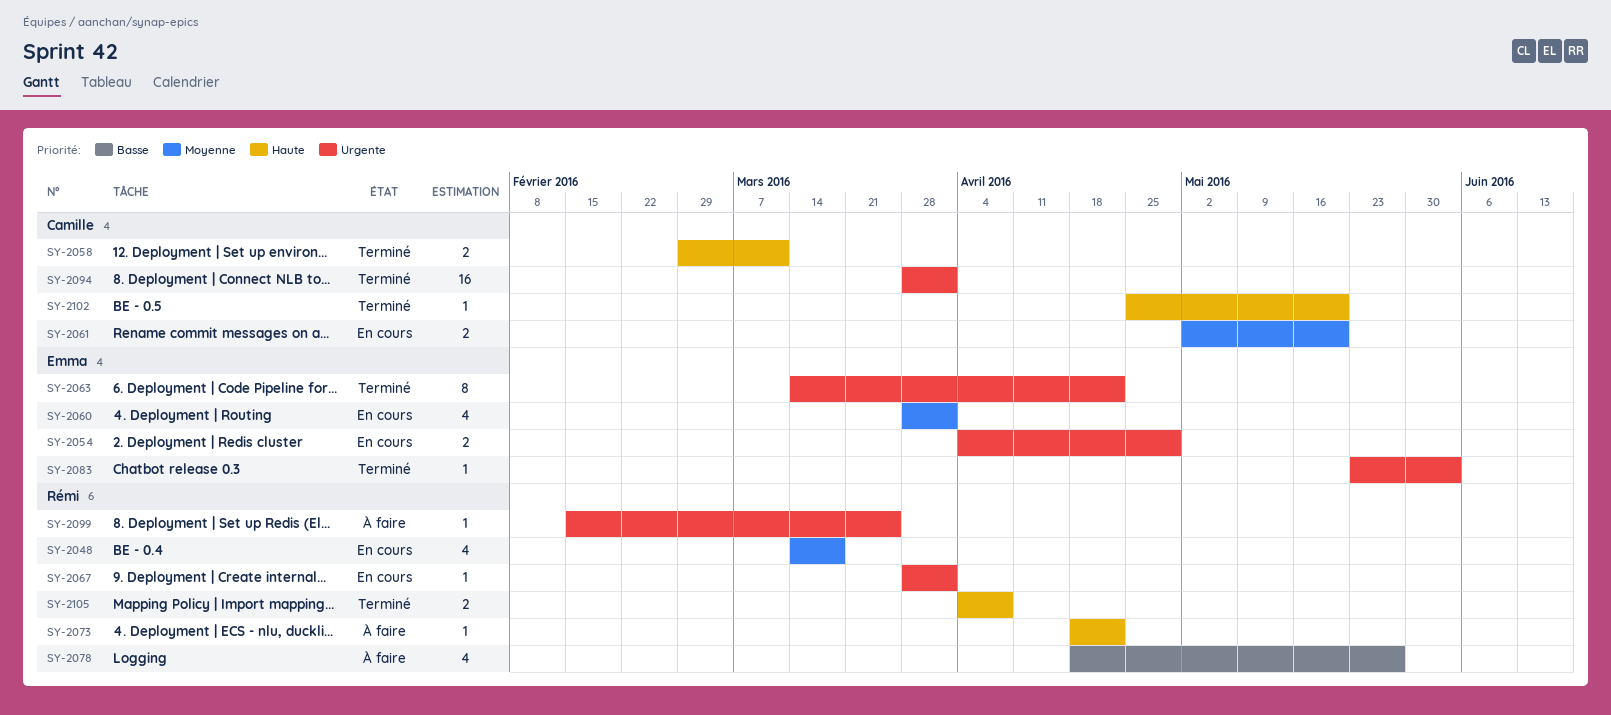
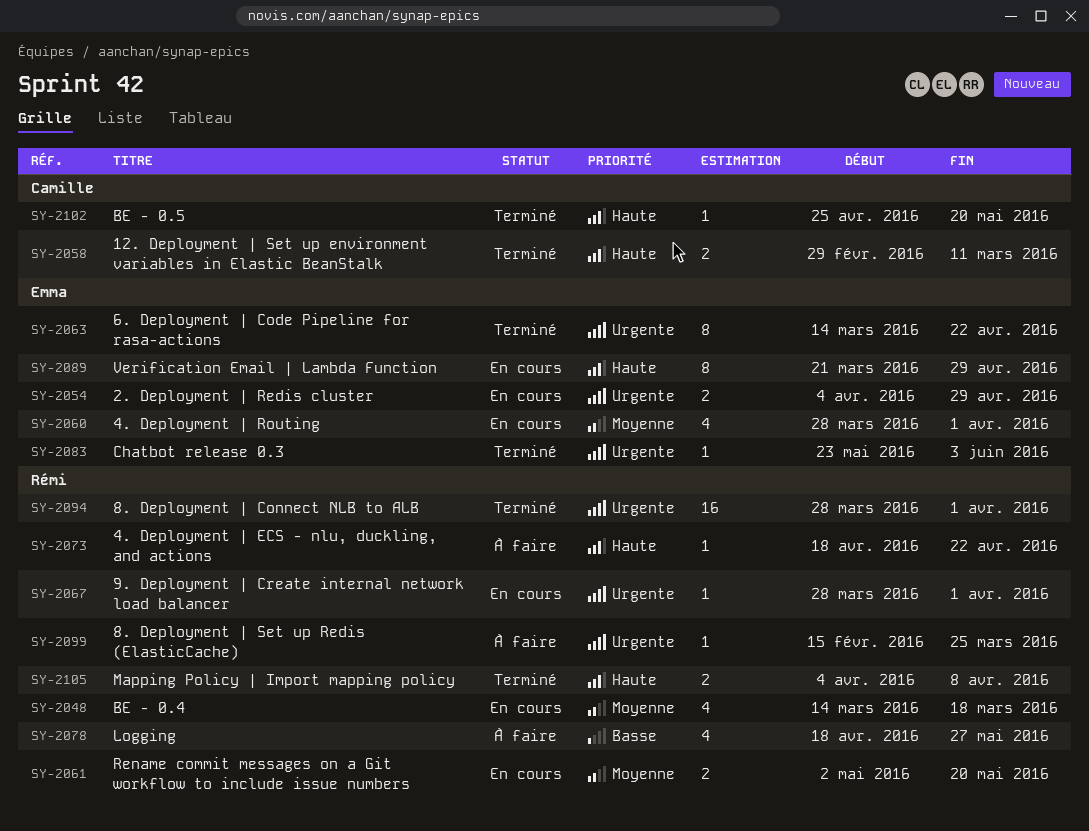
SY-2061, owner: Camille -> Rémi
SY-2089: none -> present
SY-2094, owner: Camille -> Rémi

